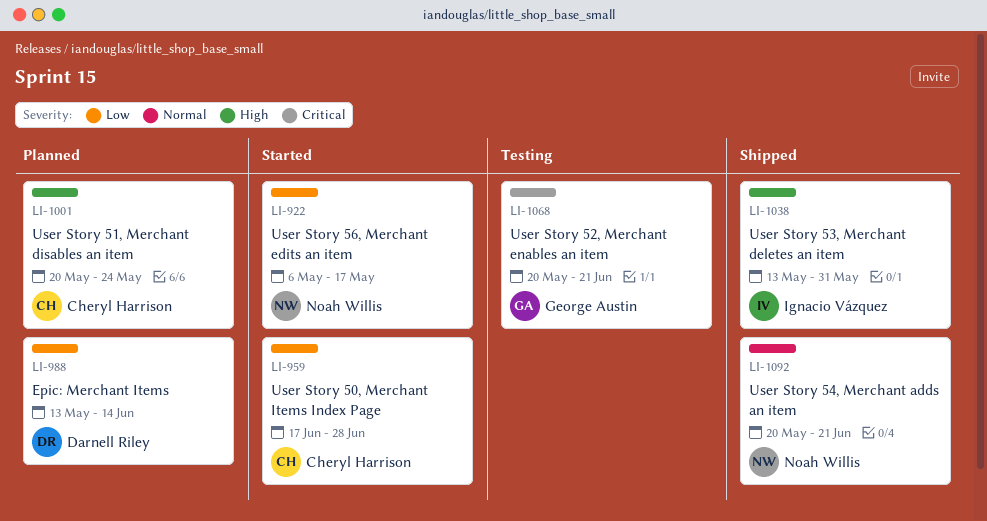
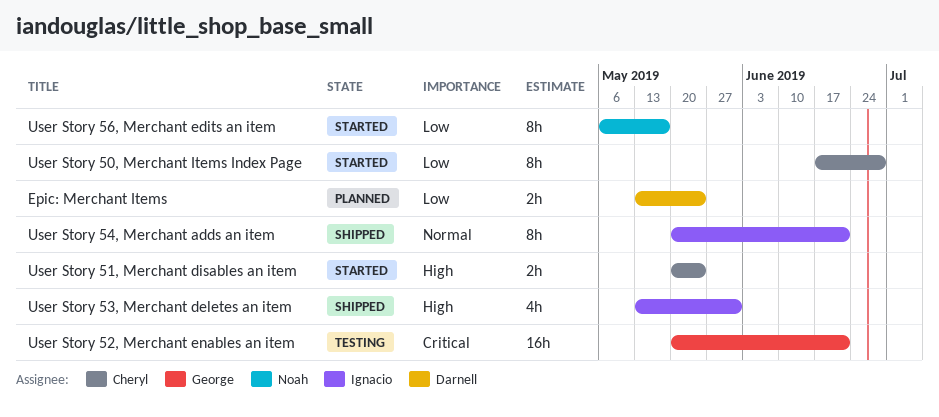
Epic: Merchant Items, due: Jun 14 -> May 24
User Story 51, Merchant disables an item, status: Planned -> Started
User Story 54, Merchant adds an item, owner: Noah Willis -> Ignacio Vázquez

